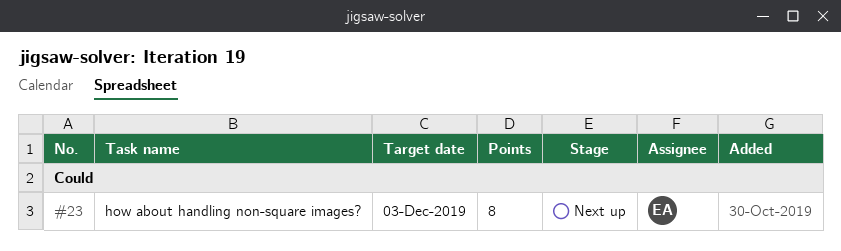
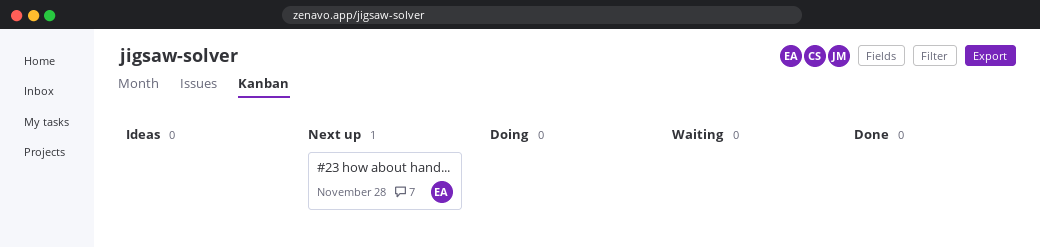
#23, due: Dec 3 -> Nov 28

